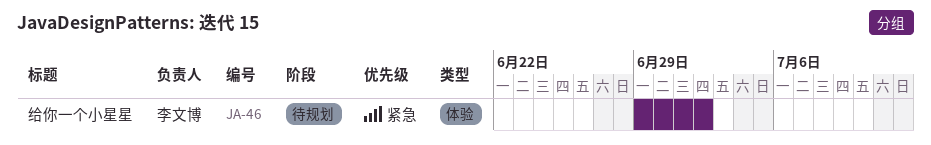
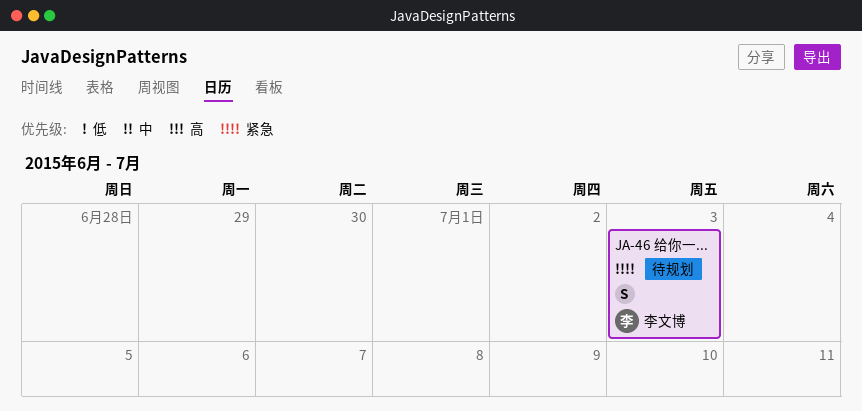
JA-46, due: Jul 2 -> Jul 3

